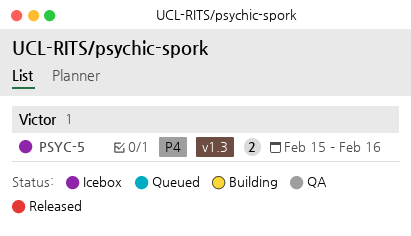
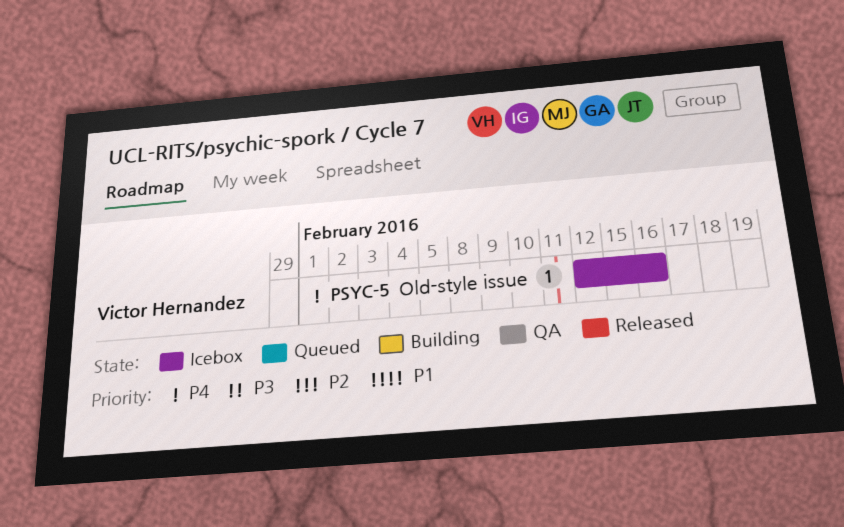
PSYC-5, estimate: 2 -> 1
PSYC-5, start: Feb 15 -> Feb 12

